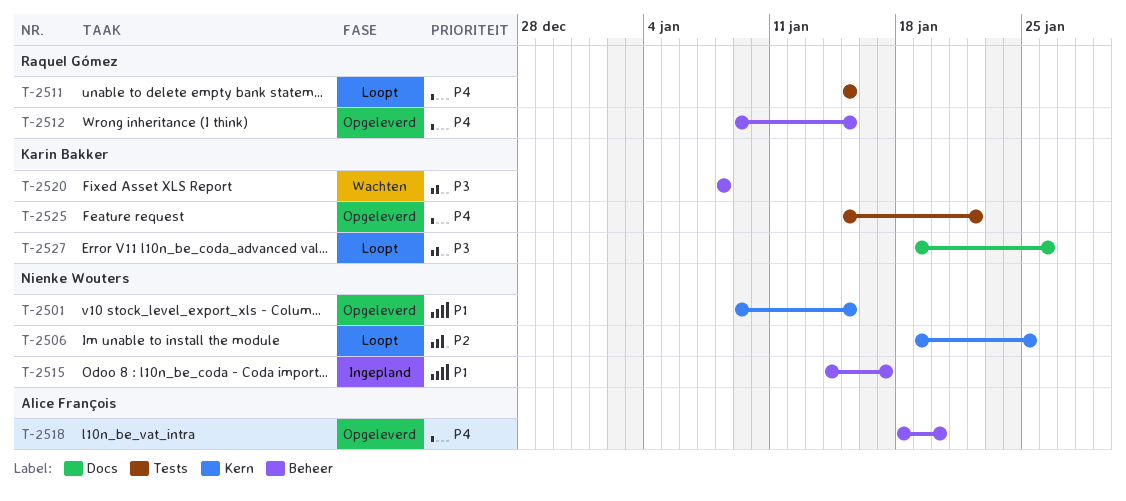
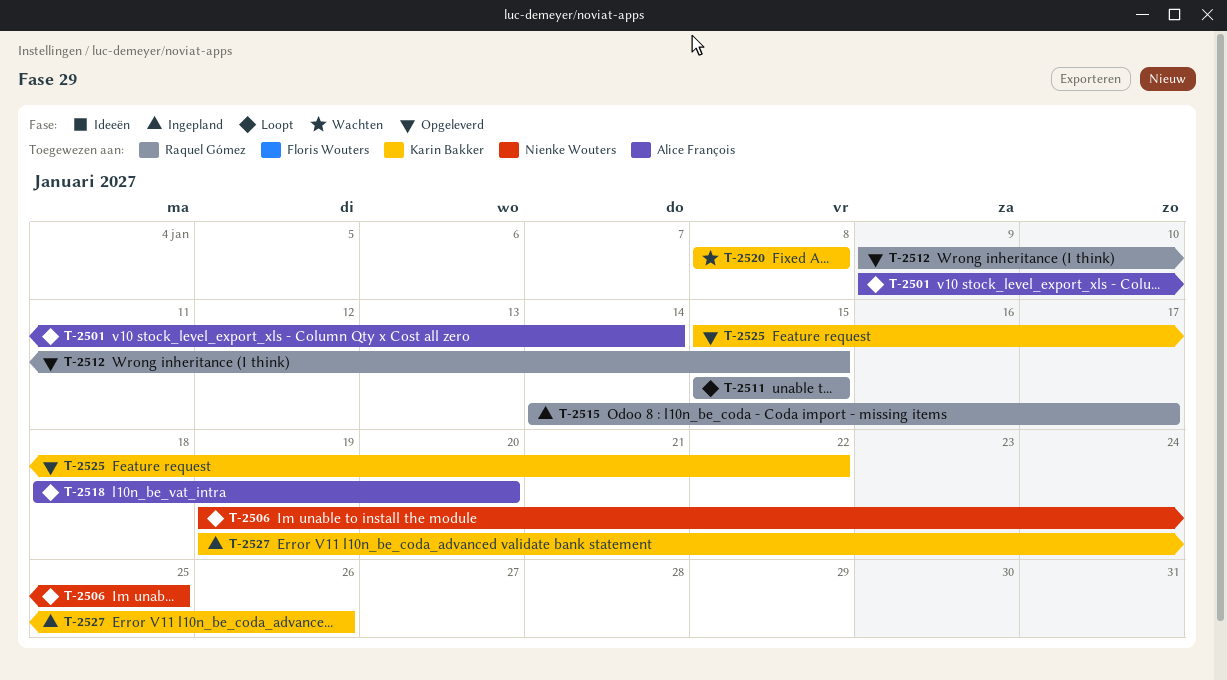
T-2501, status: Opgeleverd -> Loopt
T-2501, owner: Nienke Wouters -> Alice François
T-2501, due: Jan 15 -> Jan 14
T-2515, owner: Nienke Wouters -> Raquel Gómez
T-2518, status: Opgeleverd -> Loopt
T-2527, status: Loopt -> Ingepland

